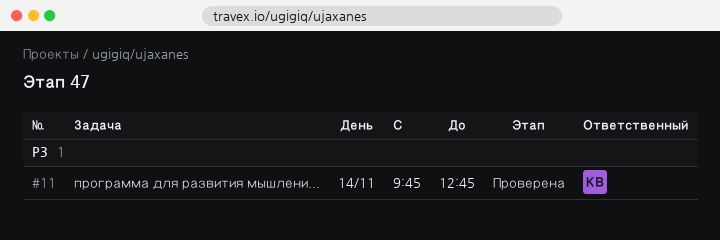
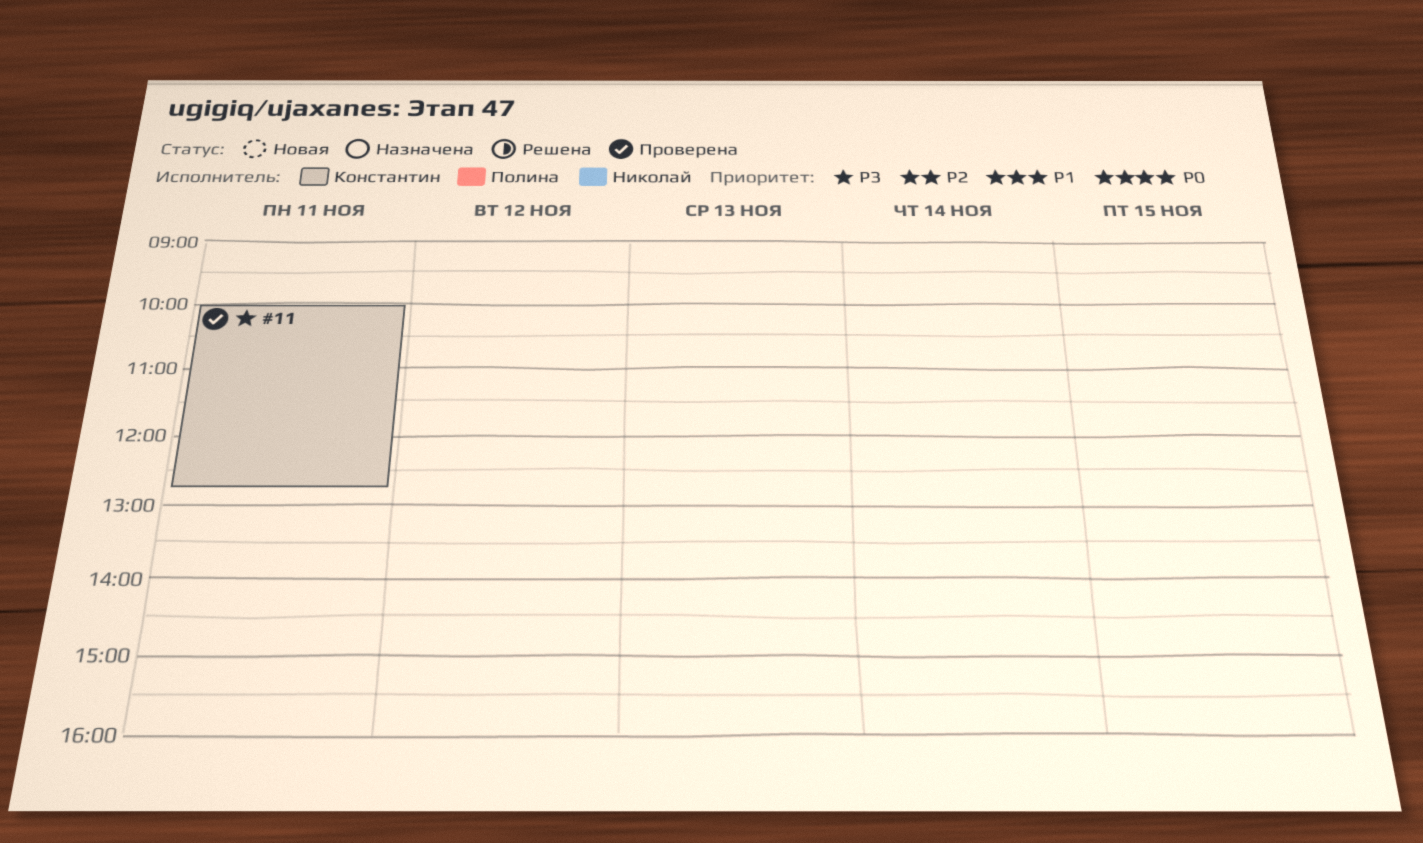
#11, day: Nov 14 -> Nov 11
#11, begins: 09:45 -> 10:00

